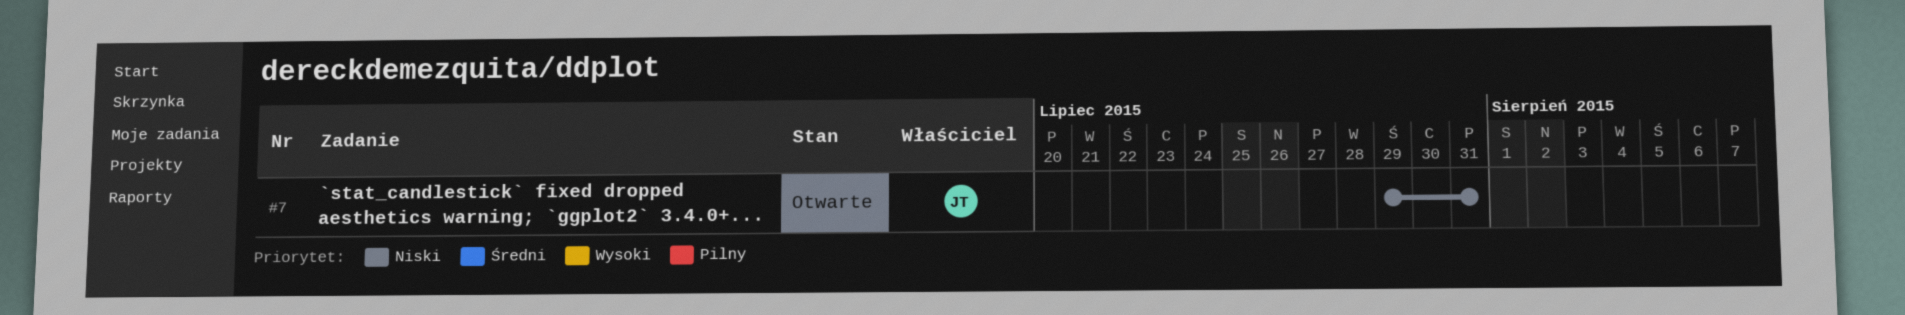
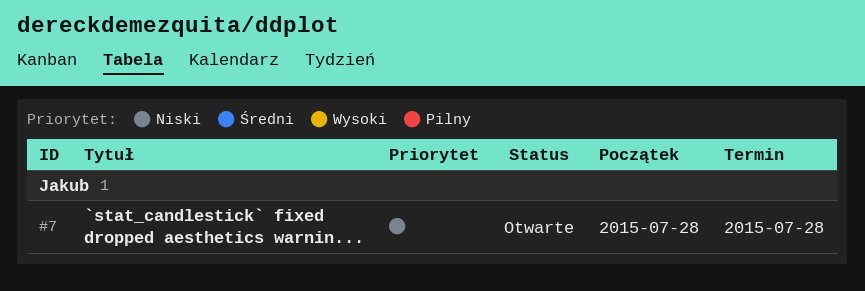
#7, start: Jul 29 -> Jul 28
#7, due: Jul 31 -> Jul 28

